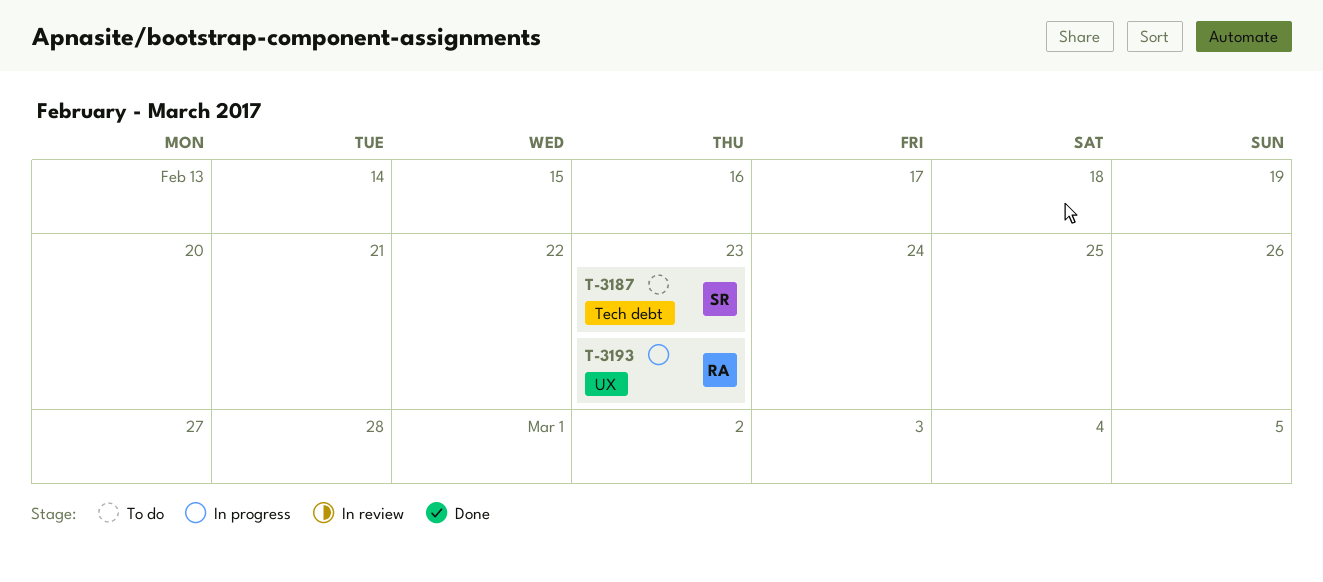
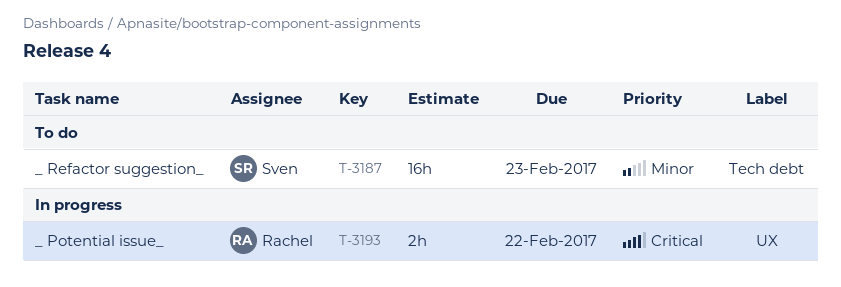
T-3193, due: Feb 23 -> Feb 22

